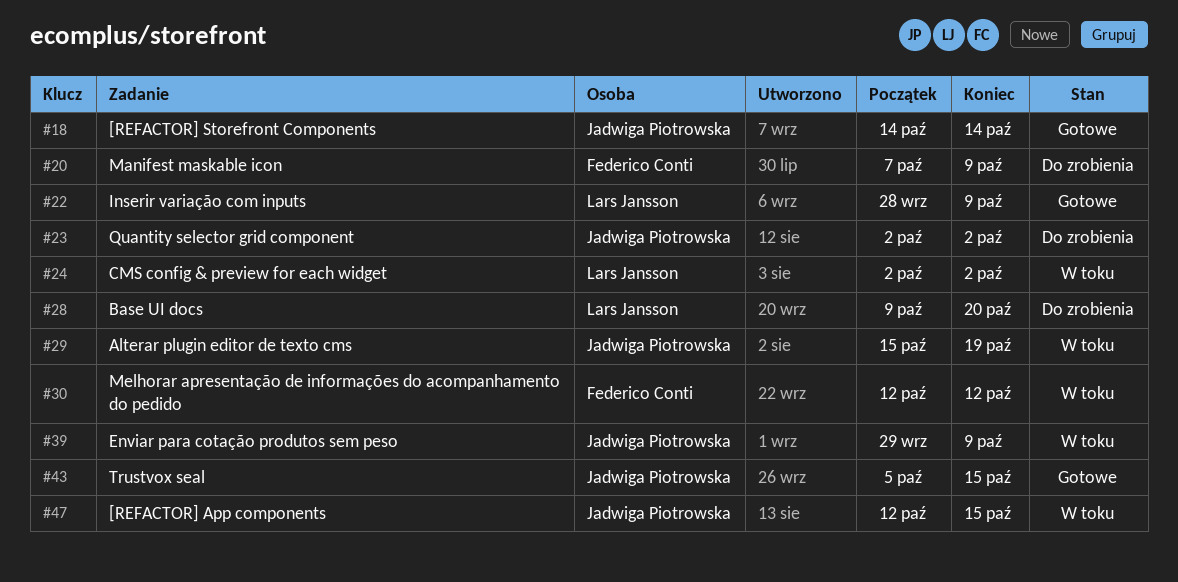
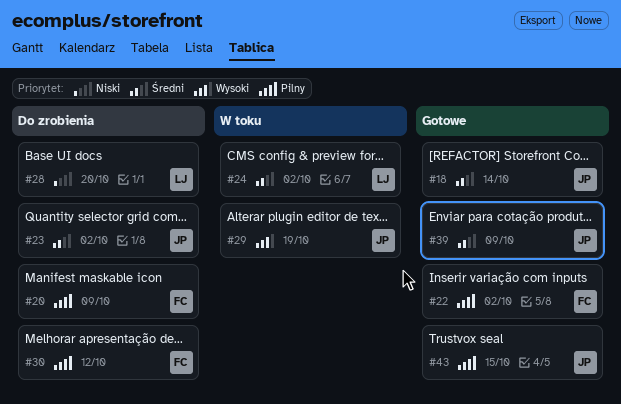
#22, owner: Lars Jansson -> Federico Conti
#22, due: Oct 9 -> Oct 2
#30, status: W toku -> Do zrobienia
#39, status: W toku -> Gotowe
#47: present -> none

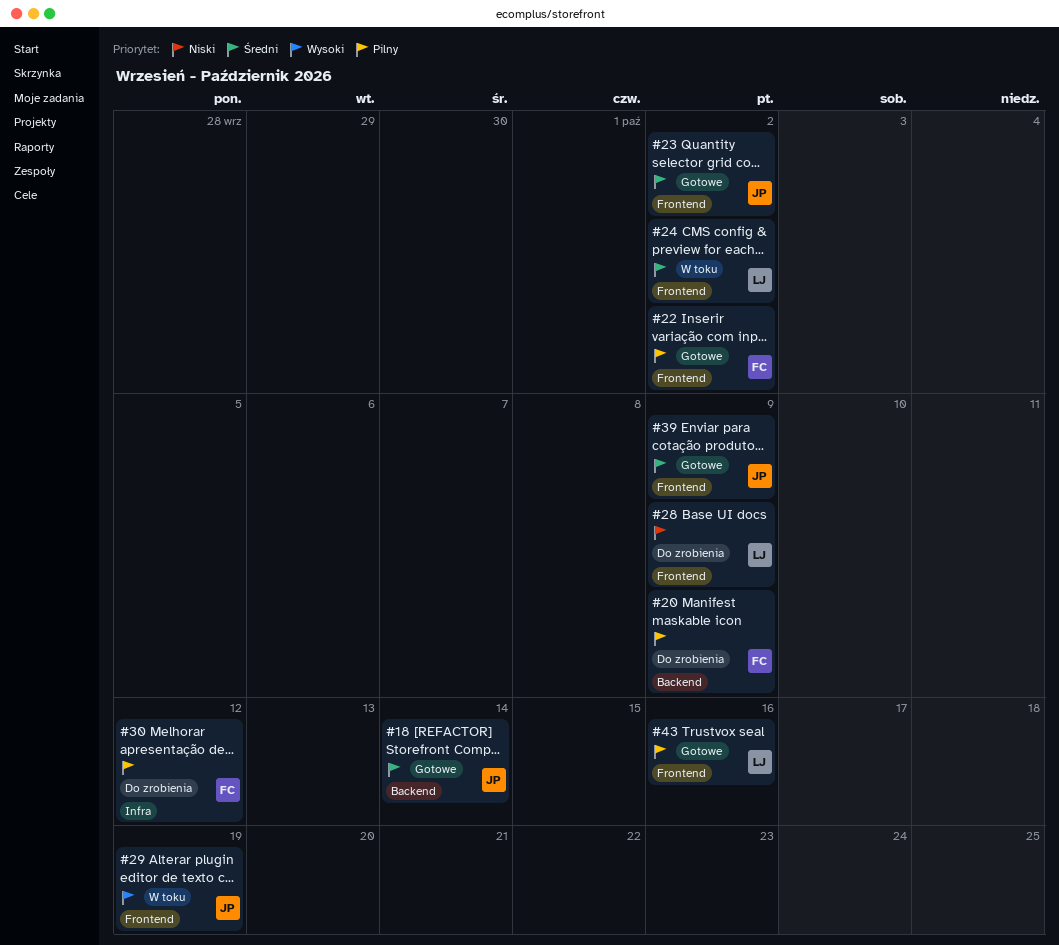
#23, status: Do zrobienia -> Gotowe
#28, due: Oct 20 -> Oct 9
#43, owner: JP -> LJ
#43, due: Oct 15 -> Oct 16

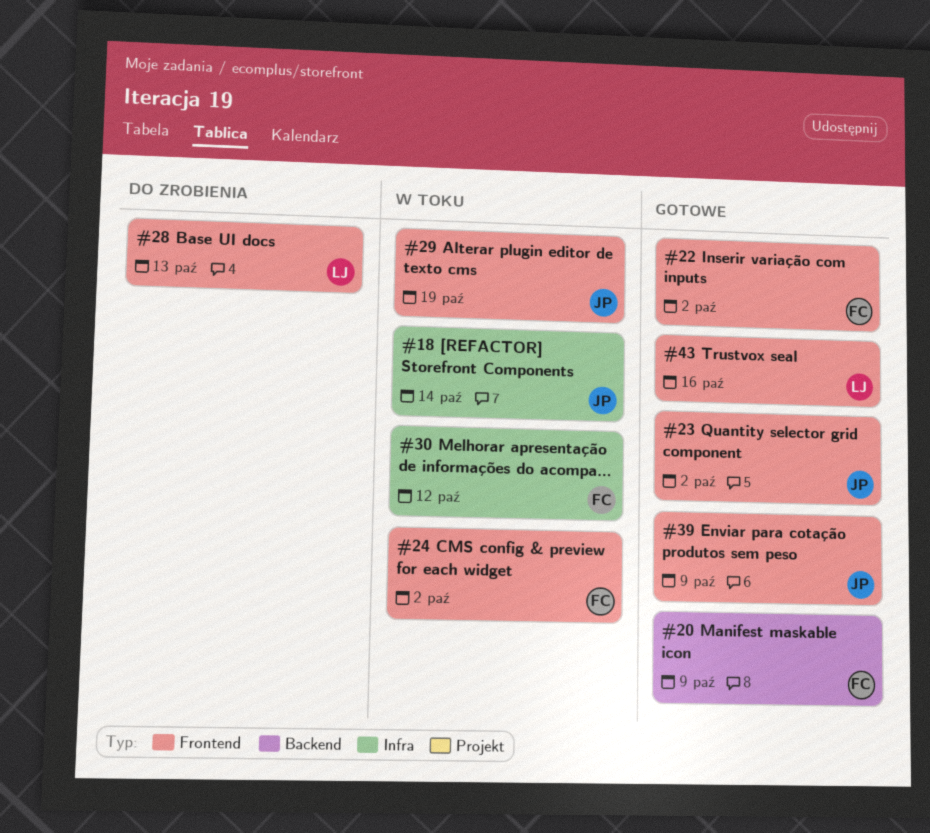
#18, status: Gotowe -> W toku
#18, label: Backend -> Infra
#20, status: Do zrobienia -> Gotowe
#24, owner: LJ -> FC
#28, due: Oct 9 -> Oct 13
#30, status: Do zrobienia -> W toku

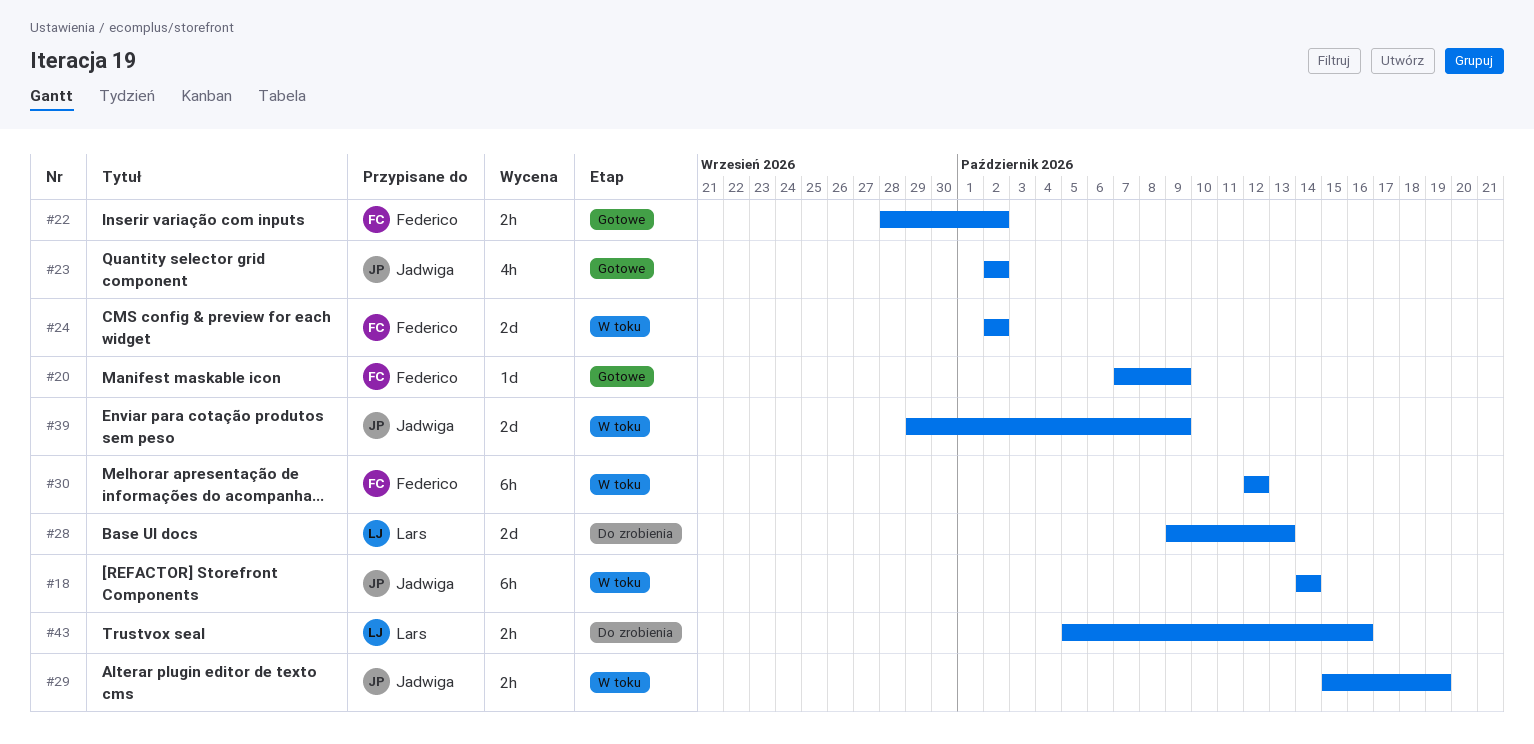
#39, status: Gotowe -> W toku
#43, status: Gotowe -> Do zrobienia

